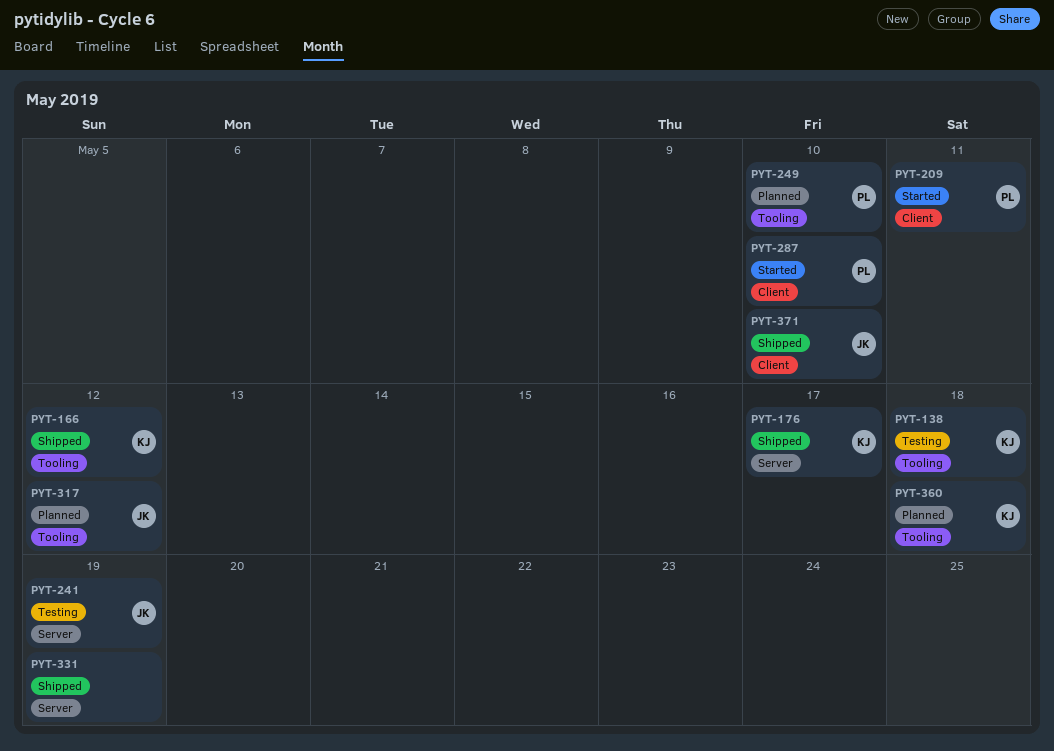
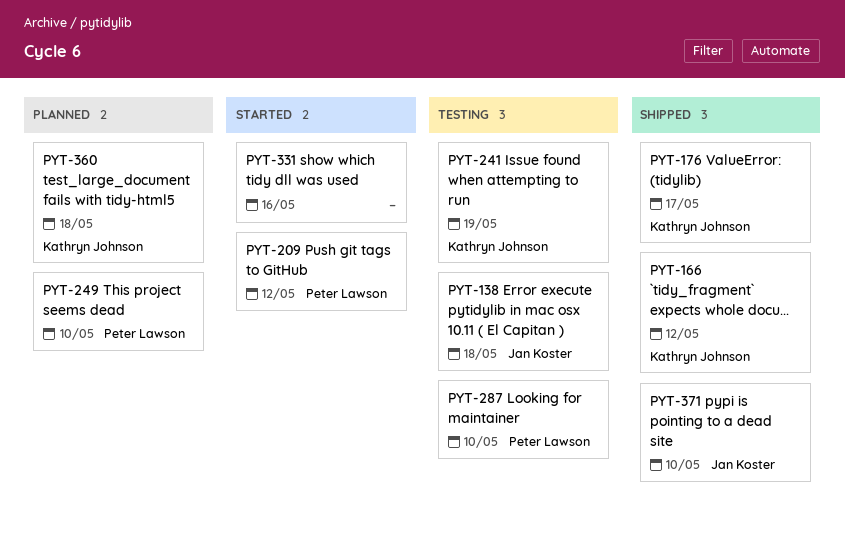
PYT-138, owner: Kathryn Johnson -> Jan Koster
PYT-209, due: May 11 -> May 12
PYT-241, owner: Jan Koster -> Kathryn Johnson
PYT-287, status: Started -> Testing
PYT-317: present -> none
PYT-331, status: Shipped -> Started
PYT-331, due: May 19 -> May 16

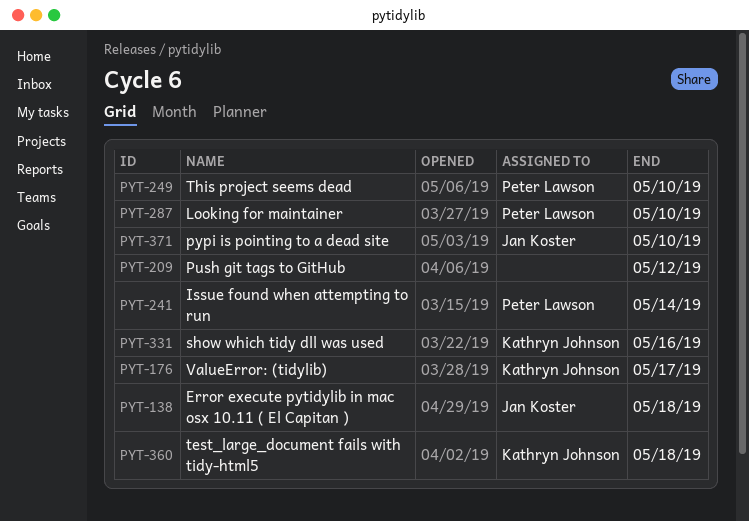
PYT-166: present -> none
PYT-209, owner: Peter Lawson -> none
PYT-241, owner: Kathryn Johnson -> Peter Lawson
PYT-241, due: May 19 -> May 14
PYT-331, owner: none -> Kathryn Johnson

